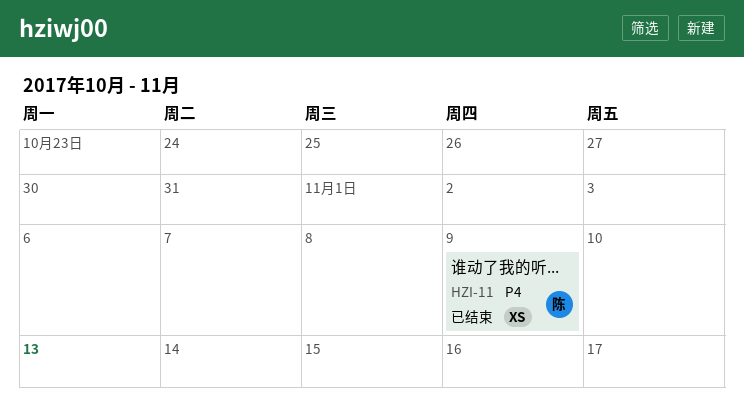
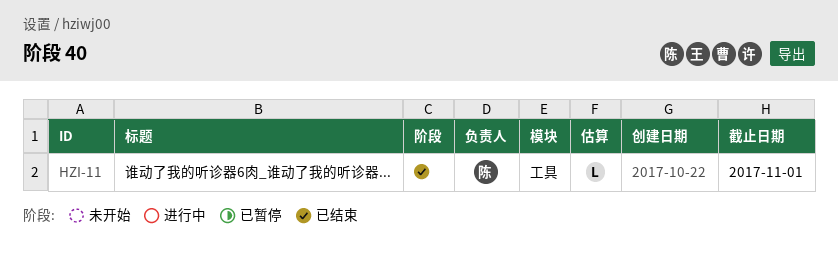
HZI-11, estimate: XS -> L
HZI-11, due: Nov 9 -> Nov 1

